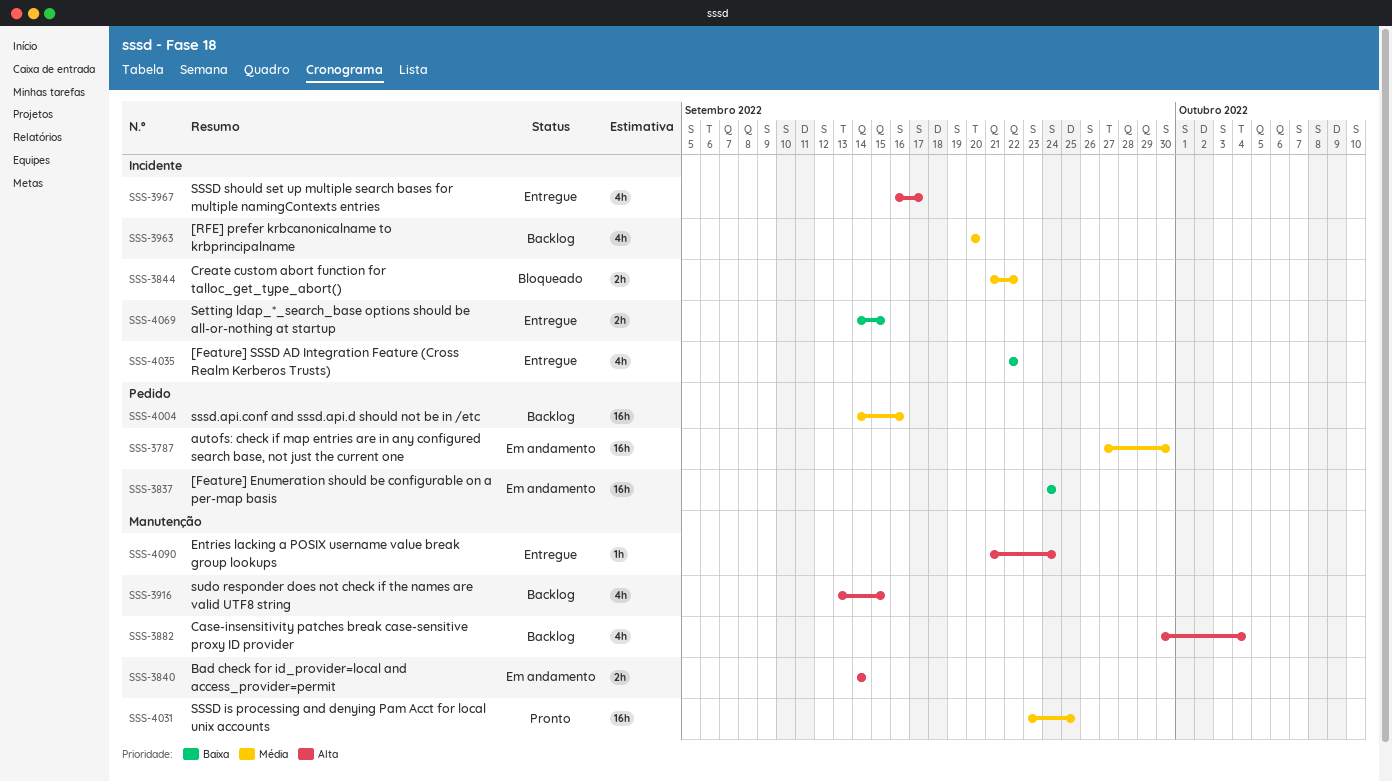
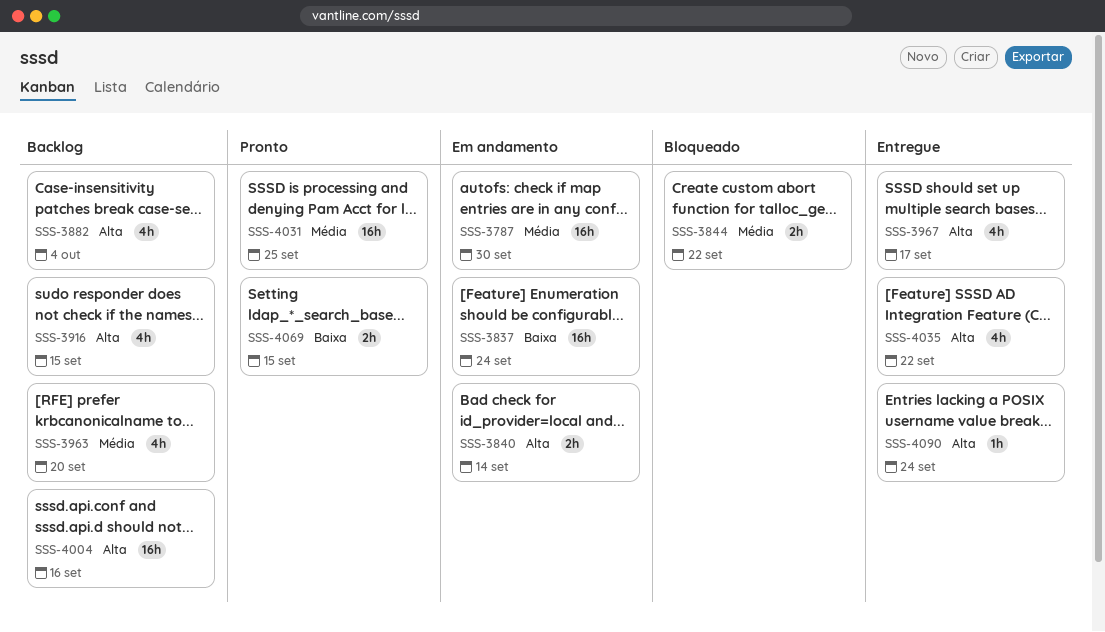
SSS-4004, priority: Média -> Alta
SSS-4035, priority: Baixa -> Alta
SSS-4069, status: Entregue -> Pronto

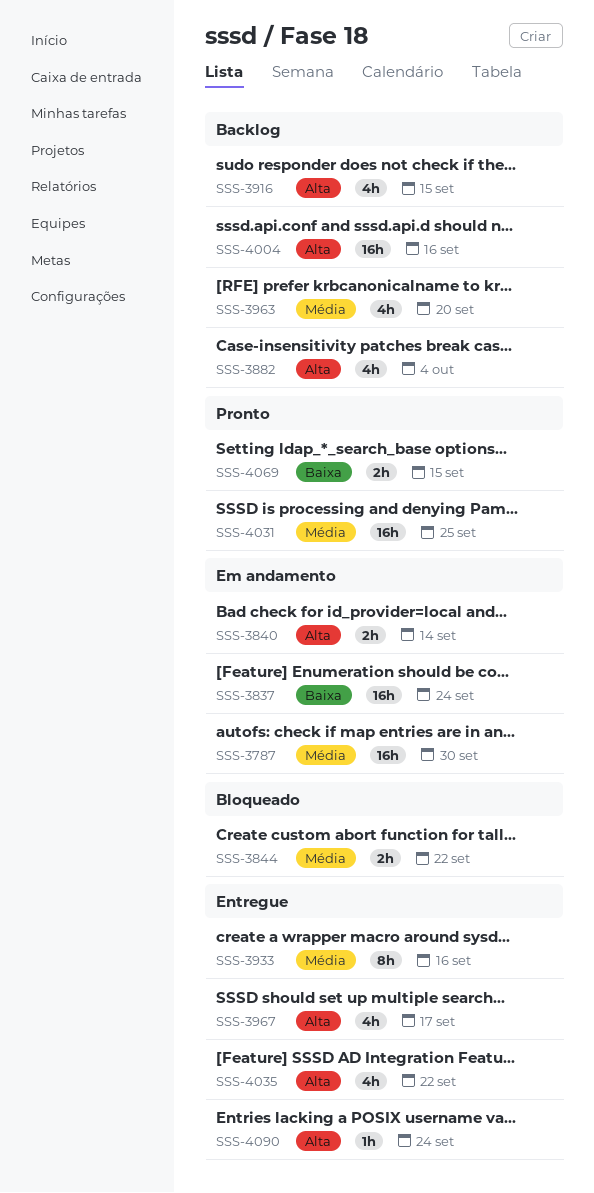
SSS-3933: none -> present

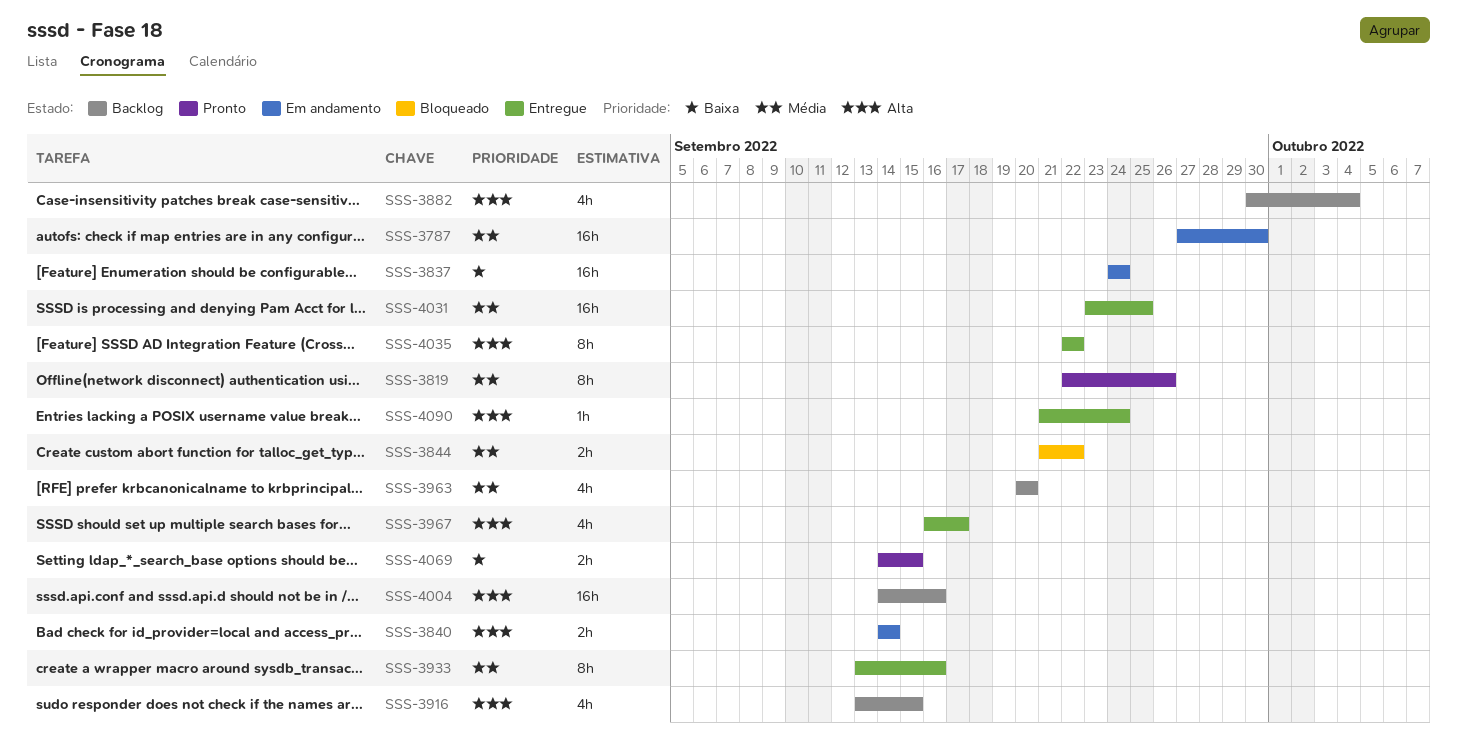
SSS-3819: none -> present
SSS-4031, status: Pronto -> Entregue
SSS-4035, estimate: 4h -> 8h

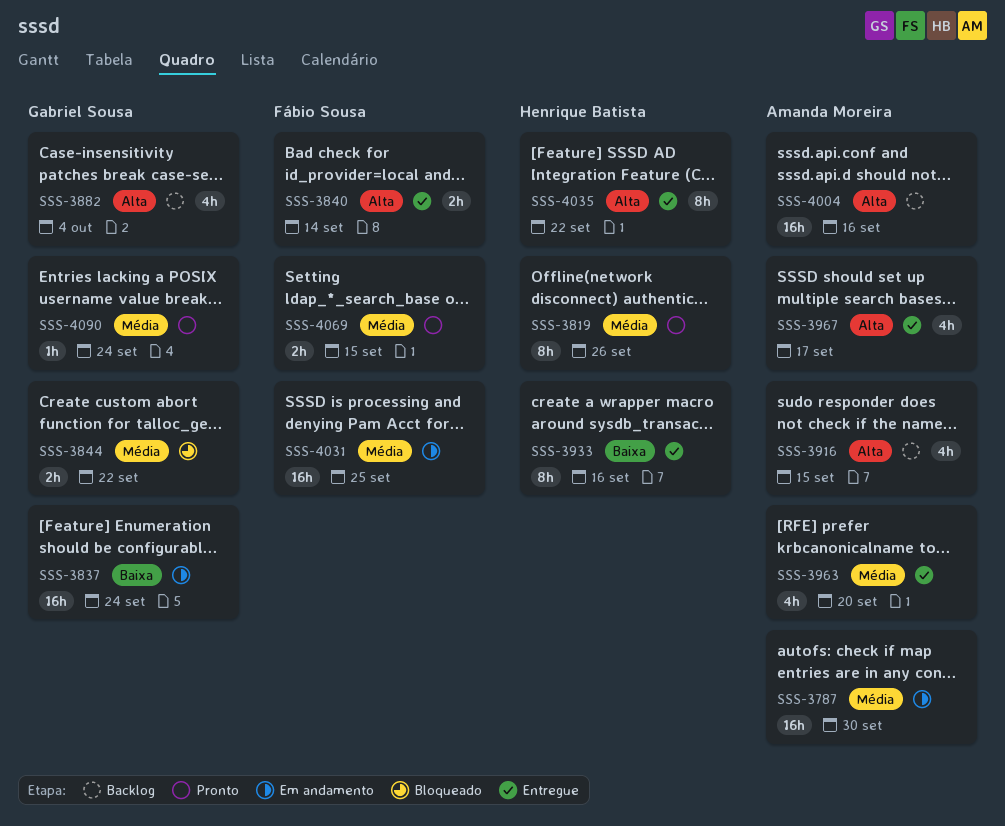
SSS-3840, status: Em andamento -> Entregue
SSS-3933, priority: Média -> Baixa
SSS-3963, status: Backlog -> Entregue
SSS-4031, status: Entregue -> Em andamento
SSS-4069, priority: Baixa -> Média
SSS-4090, status: Entregue -> Pronto
SSS-4090, priority: Alta -> Média

